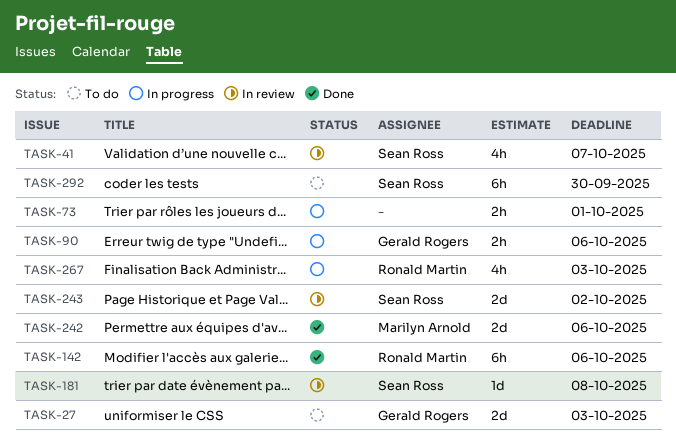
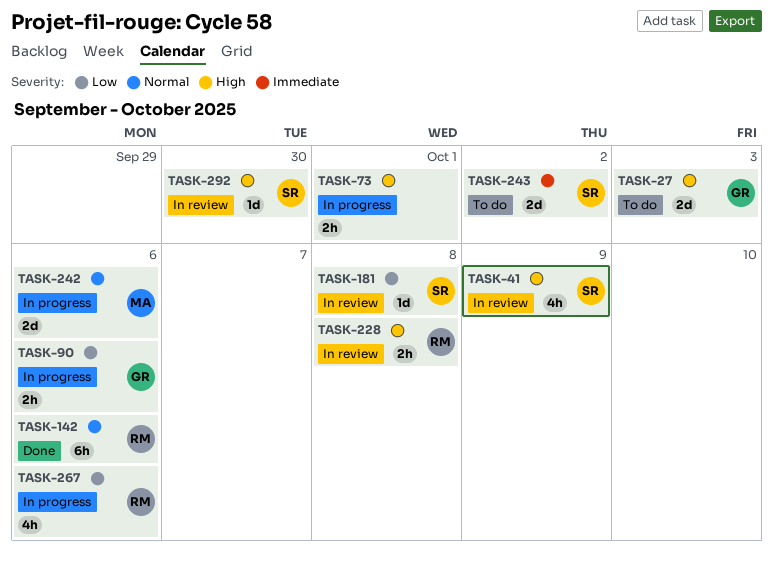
TASK-41, due: Oct 7 -> Oct 9
TASK-228: none -> present
TASK-242, status: Done -> In progress
TASK-243, status: In review -> To do
TASK-267, due: Oct 3 -> Oct 6
TASK-292, status: To do -> In review
TASK-292, estimate: 6h -> 1d

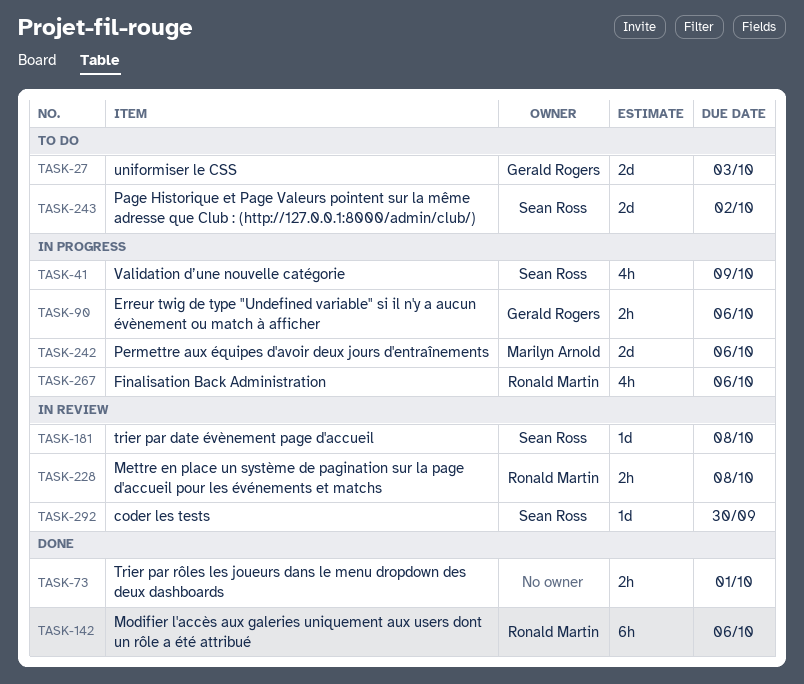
TASK-41, status: In review -> In progress
TASK-73, status: In progress -> Done

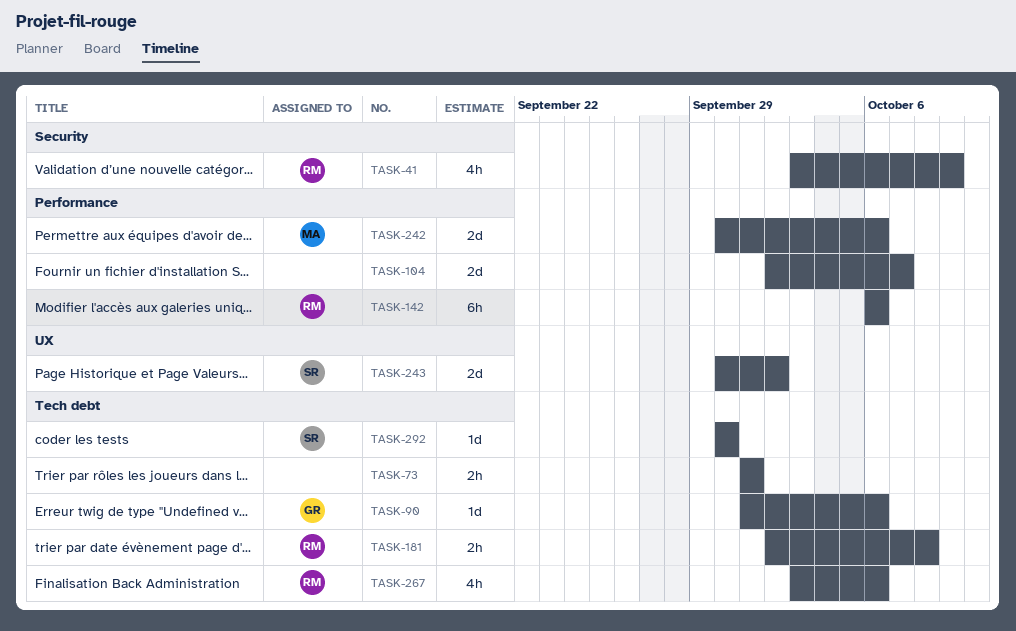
TASK-27: present -> none
TASK-41, owner: Sean Ross -> Ronald Martin
TASK-90, estimate: 2h -> 1d
TASK-104: none -> present
TASK-181, owner: Sean Ross -> Ronald Martin
TASK-181, estimate: 1d -> 2h
TASK-228: present -> none

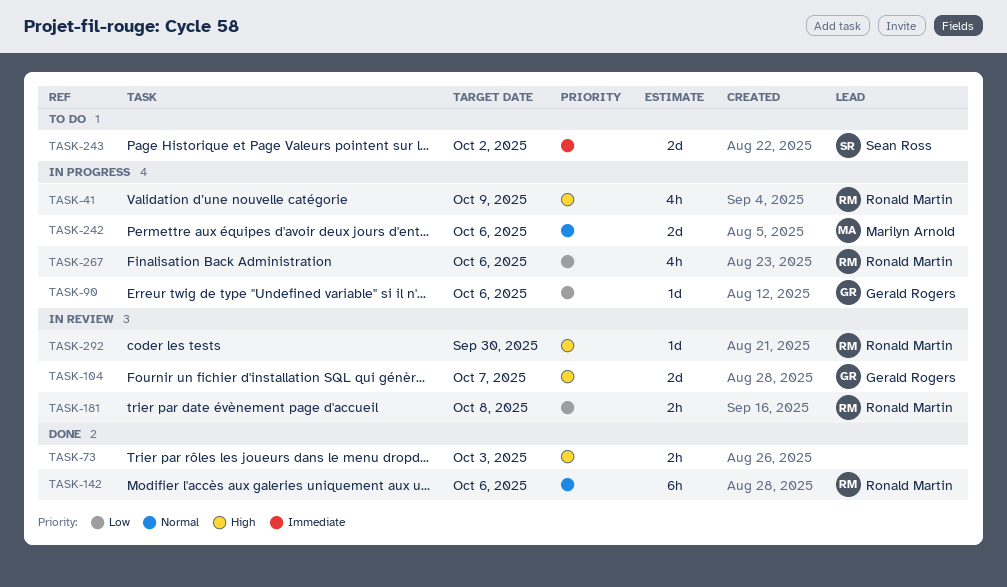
TASK-73, due: Oct 1 -> Oct 3
TASK-104, owner: none -> Gerald Rogers
TASK-292, owner: Sean Ross -> Ronald Martin

